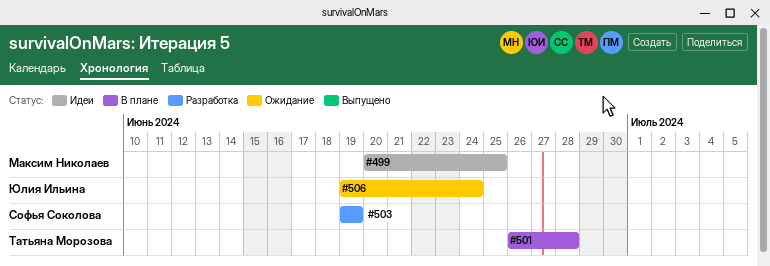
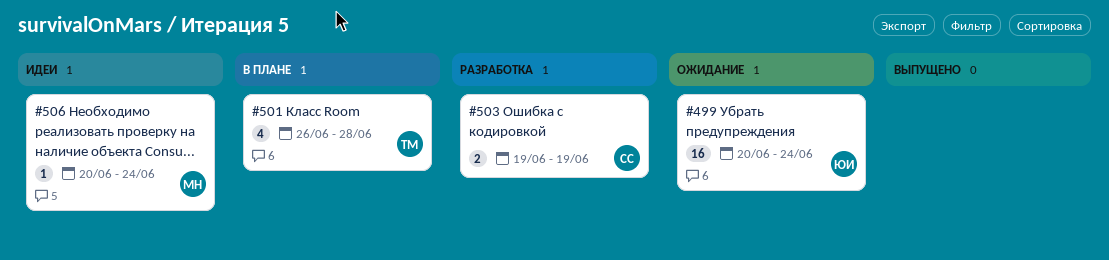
#499, status: Идеи -> Ожидание
#499, owner: Максим Николаев -> Юлия Ильина
#499, due: Jun 25 -> Jun 24
#506, status: Ожидание -> Идеи
#506, owner: Юлия Ильина -> Максим Николаев
#506, start: Jun 19 -> Jun 20

